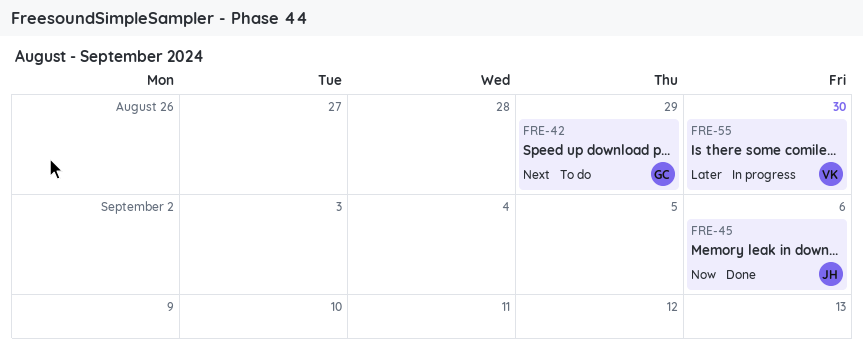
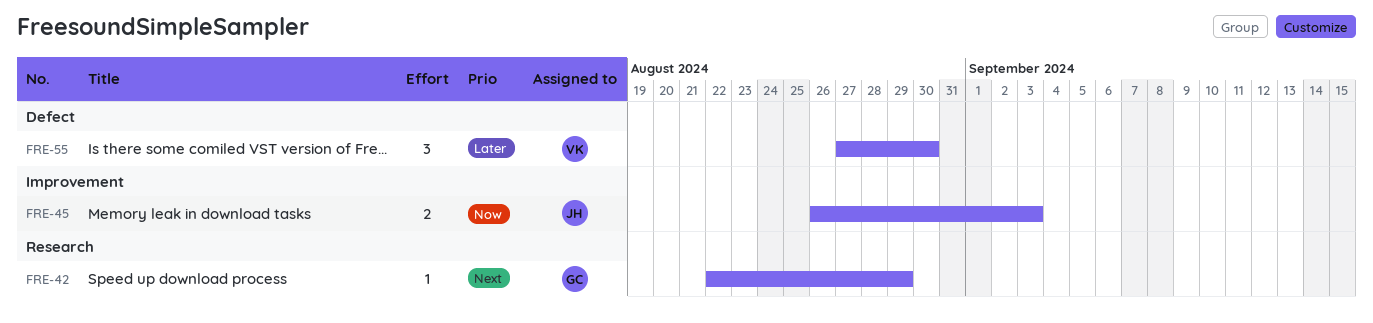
FRE-45, due: Sep 6 -> Sep 3

